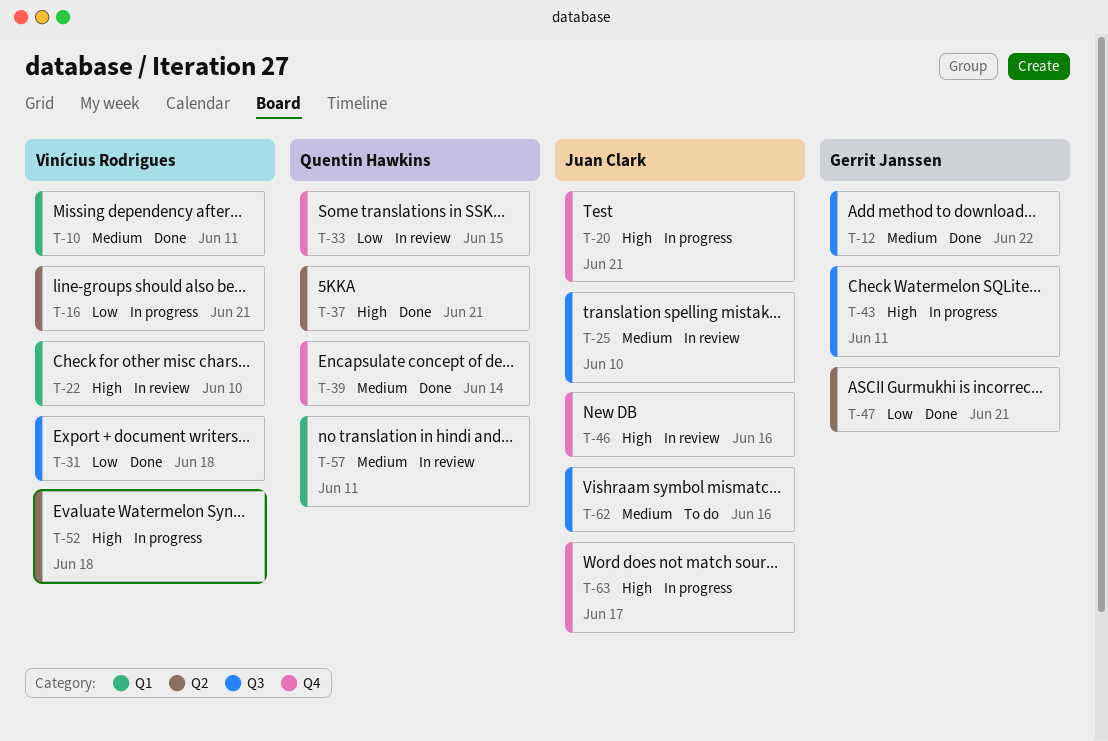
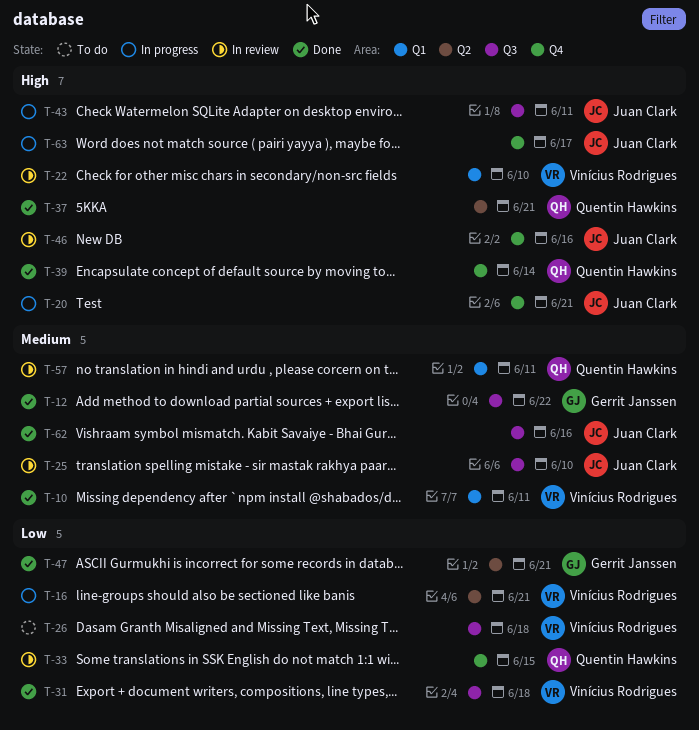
T-26: none -> present
T-39, priority: Medium -> High
T-43, owner: Gerrit Janssen -> Juan Clark
T-52: present -> none
T-62, status: To do -> Done

